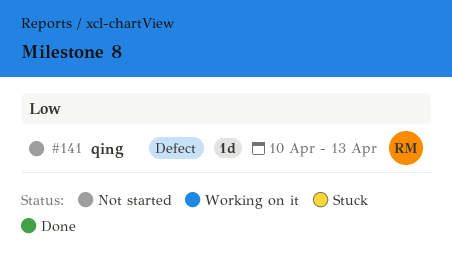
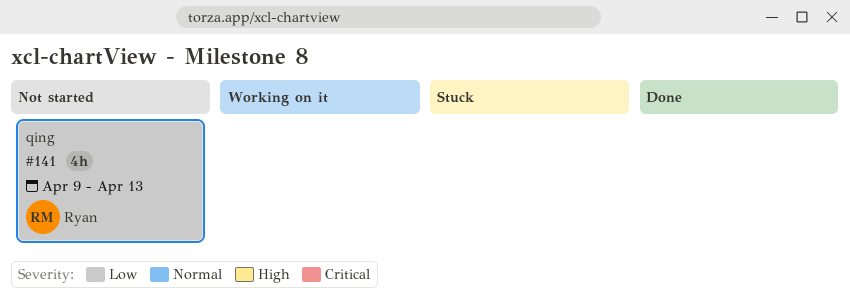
#141, estimate: 1d -> 4h
#141, start: Apr 10 -> Apr 9

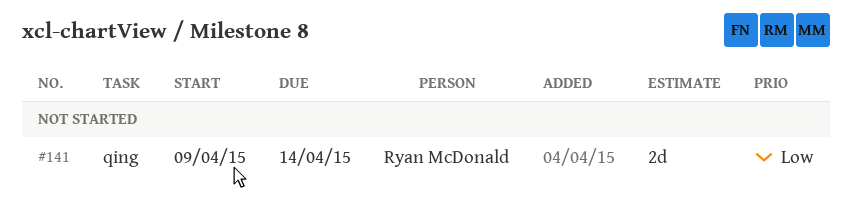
#141, estimate: 4h -> 2d
#141, due: Apr 13 -> Apr 14

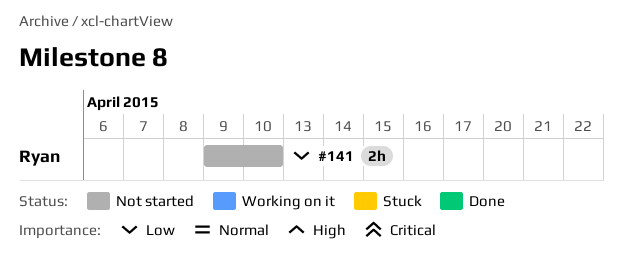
#141, estimate: 2d -> 2h
#141, due: Apr 14 -> Apr 10

